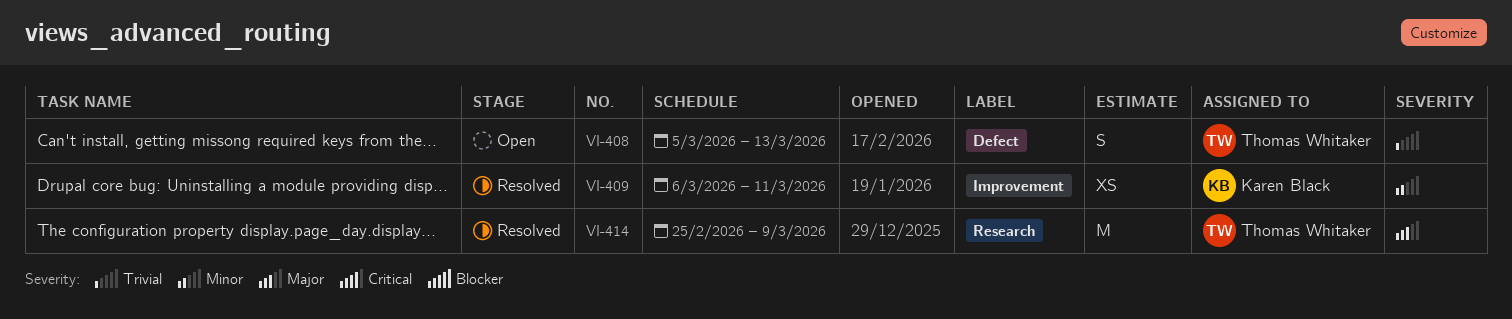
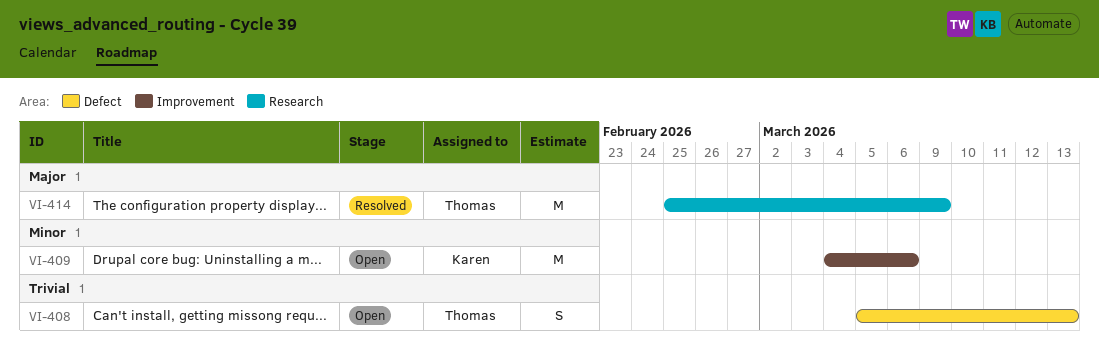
VI-409, status: Resolved -> Open
VI-409, estimate: XS -> M
VI-409, start: Mar 6 -> Mar 4
VI-409, due: Mar 11 -> Mar 6

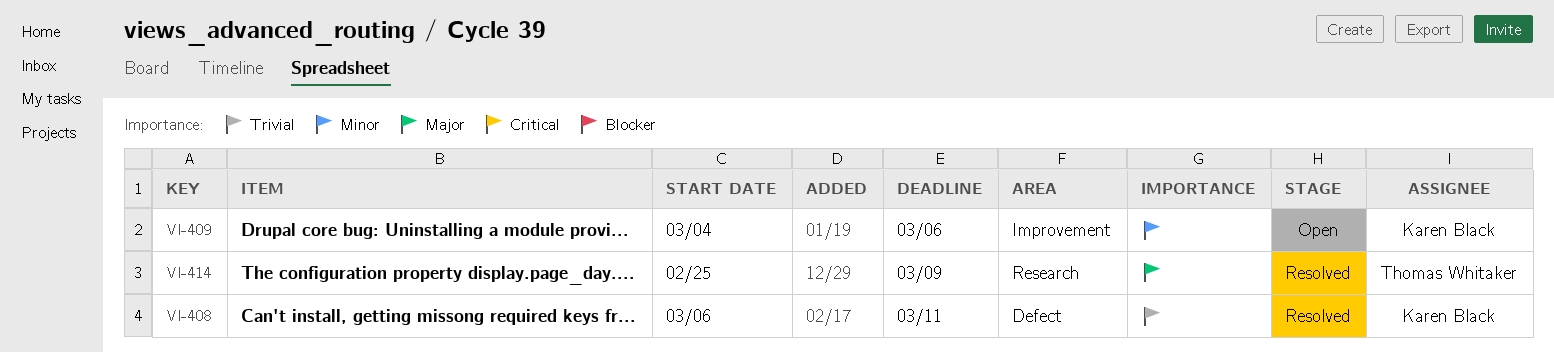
VI-408, status: Open -> Resolved
VI-408, owner: Thomas Whitaker -> Karen Black
VI-408, start: Mar 5 -> Mar 6
VI-408, due: Mar 13 -> Mar 11

